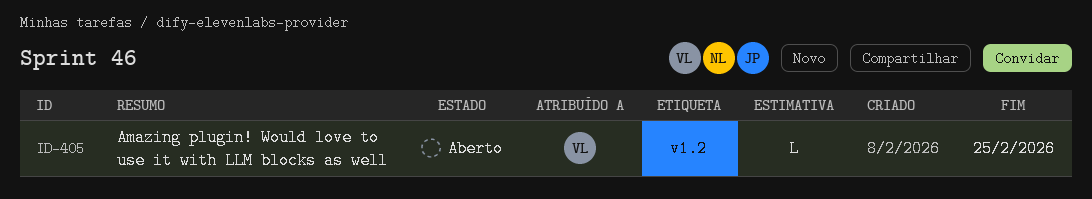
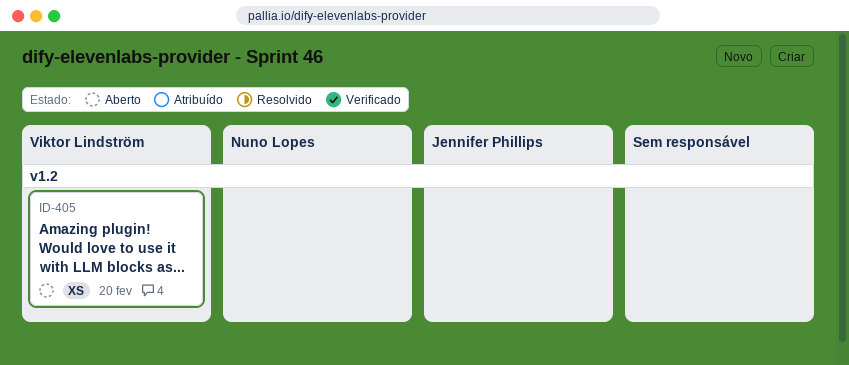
ID-405, estimate: L -> XS
ID-405, due: Feb 25 -> Feb 20

